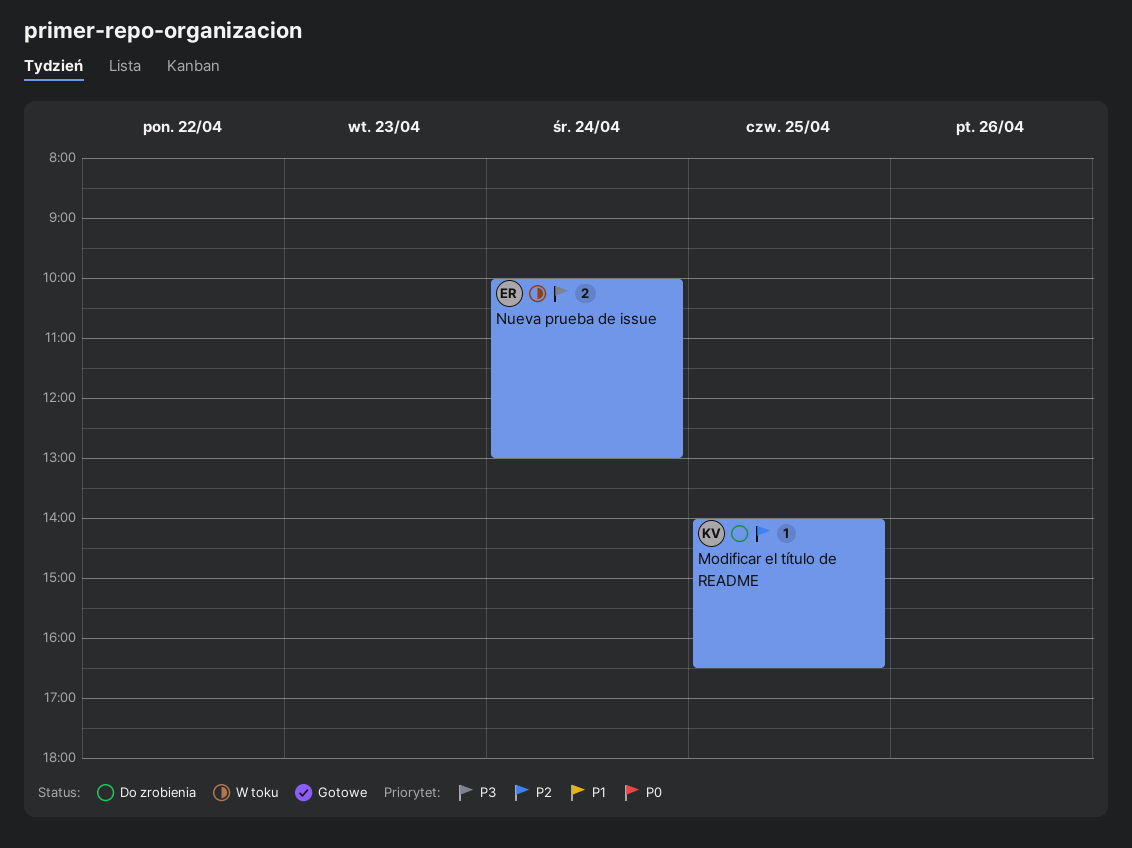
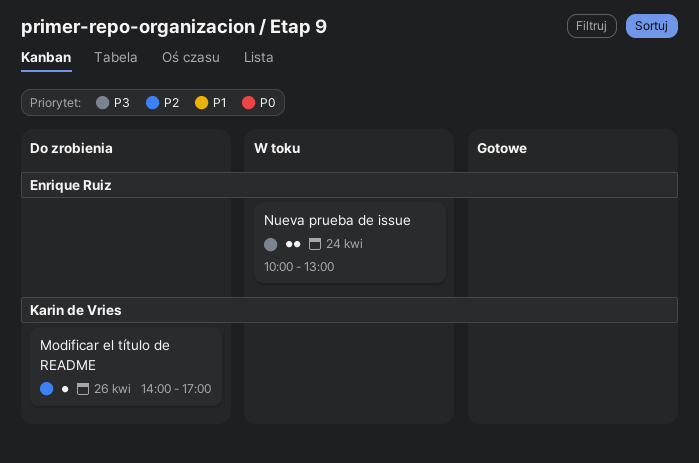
Modificar el título de README, day: Apr 25 -> Apr 26
Modificar el título de README, ends: 16:30 -> 17:00

